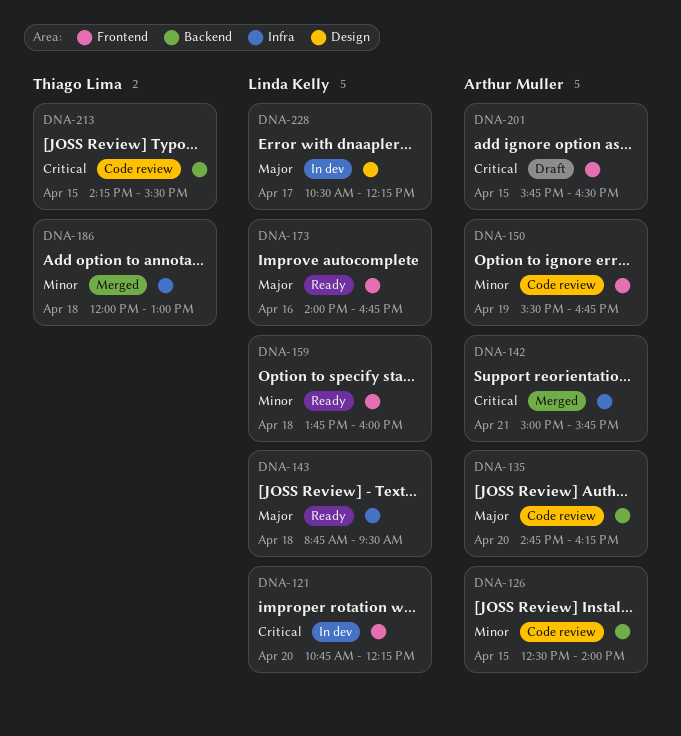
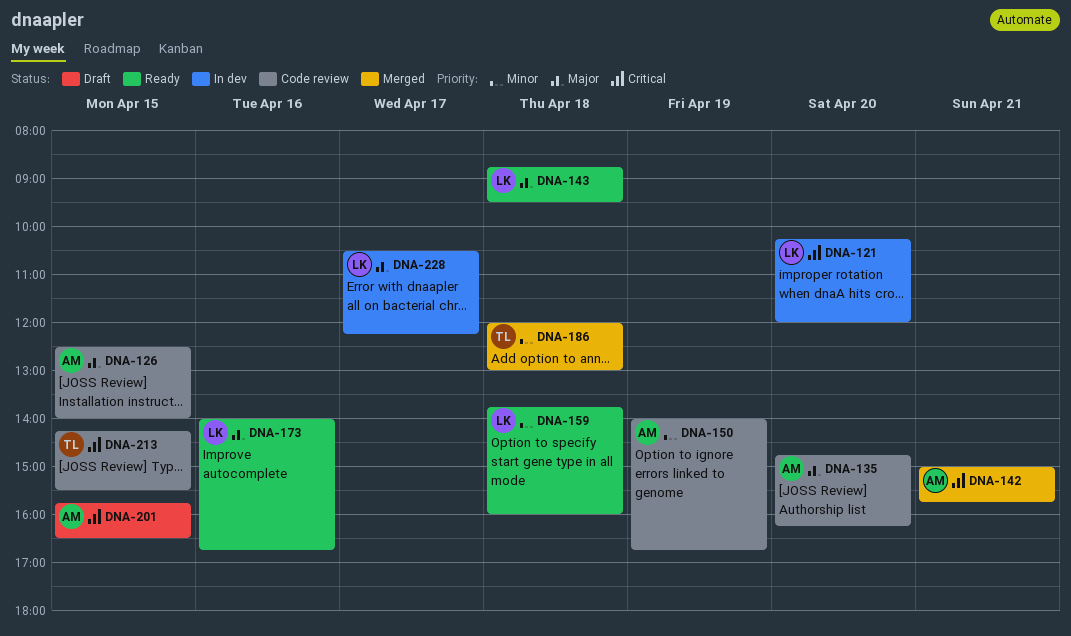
DNA-121, begins: 10:45 -> 10:15
DNA-121, ends: 12:15 -> 12:00
DNA-126, priority: Minor -> Major
DNA-150, begins: 15:30 -> 14:00

